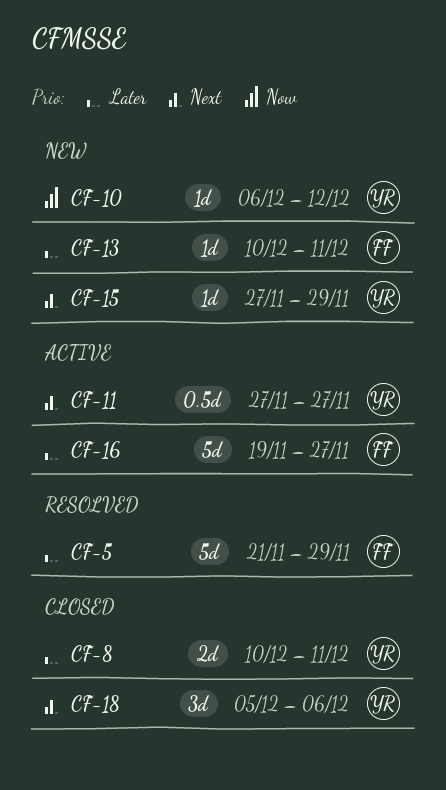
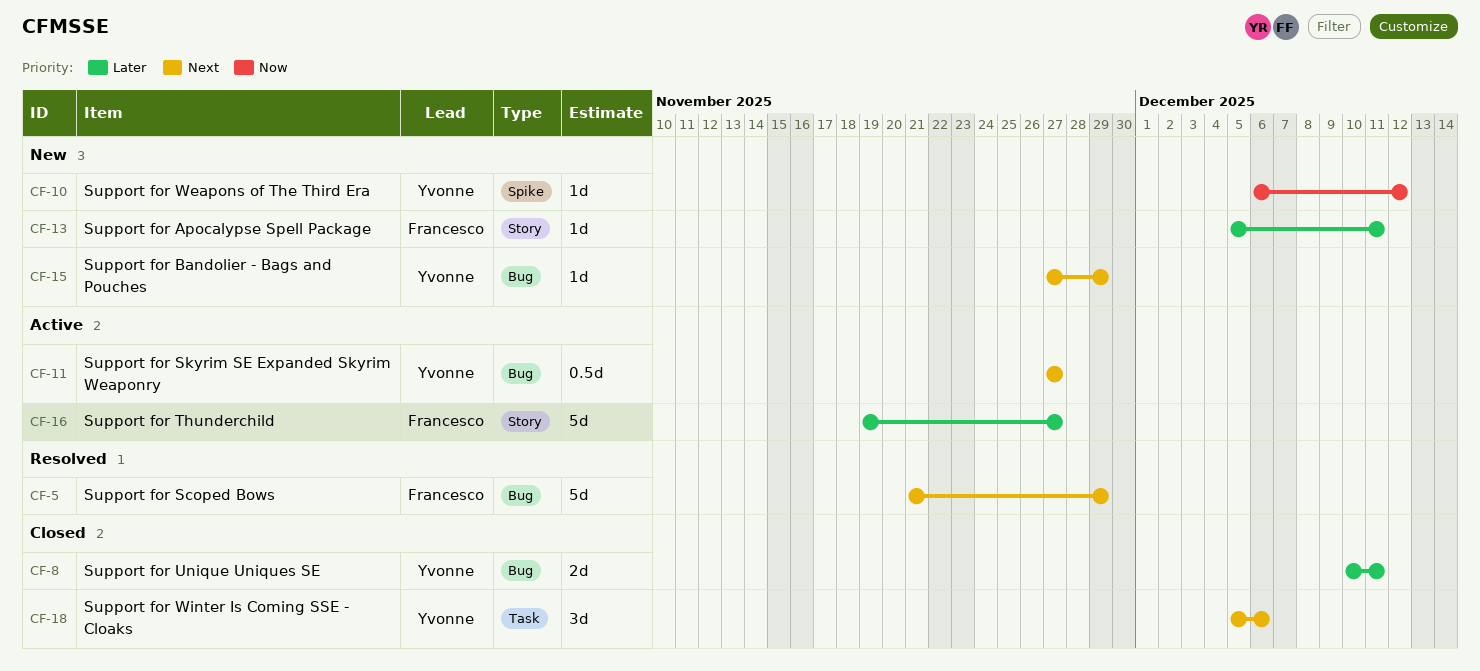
CF-5, priority: Later -> Next
CF-13, start: Dec 10 -> Dec 5

